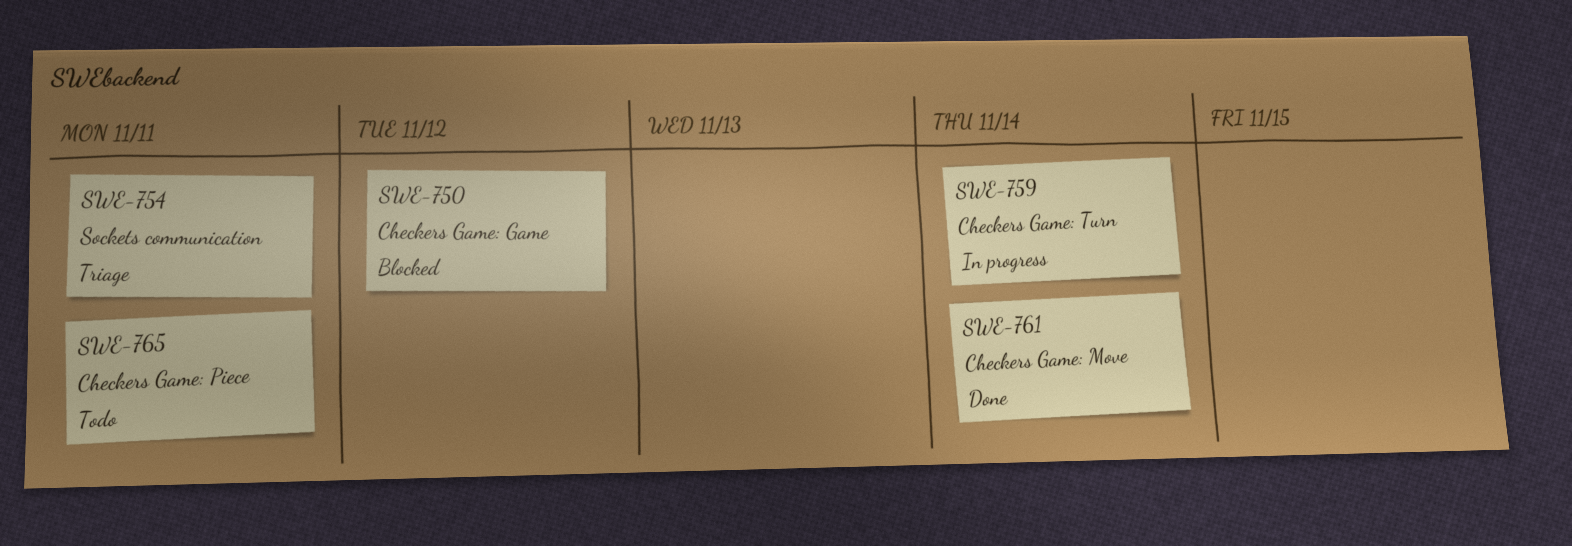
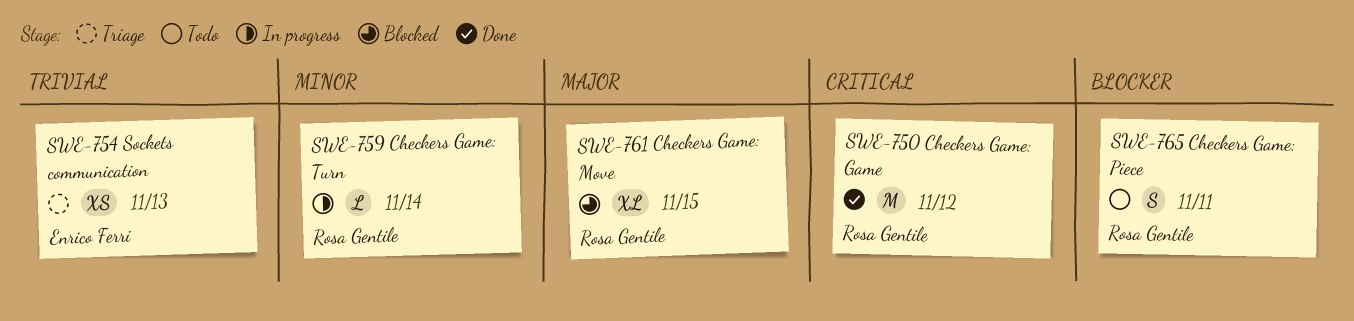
SWE-750, status: Blocked -> Done
SWE-754, due: Nov 11 -> Nov 13
SWE-761, status: Done -> Blocked
SWE-761, due: Nov 14 -> Nov 15

